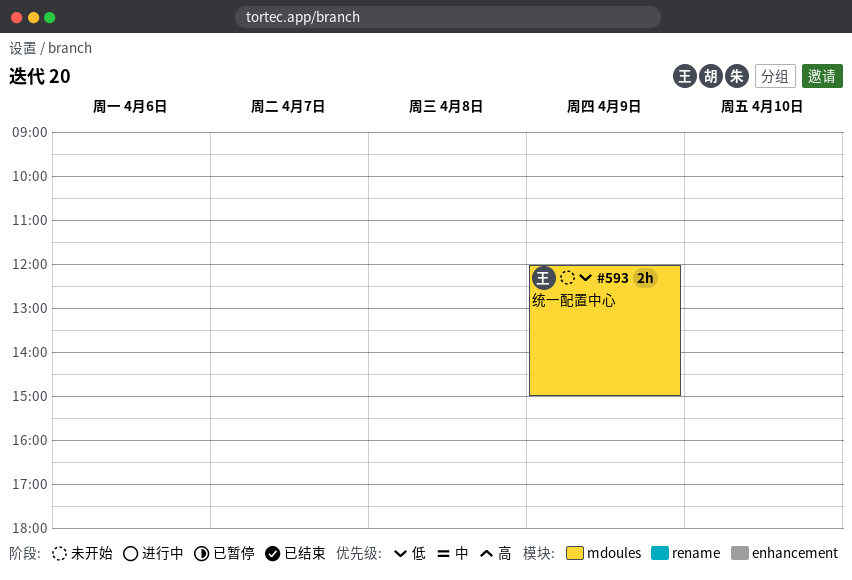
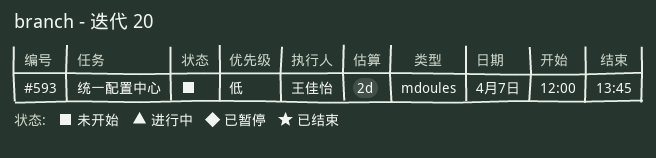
#593, estimate: 2h -> 2d
#593, day: Apr 9 -> Apr 7
#593, ends: 15:00 -> 13:45

